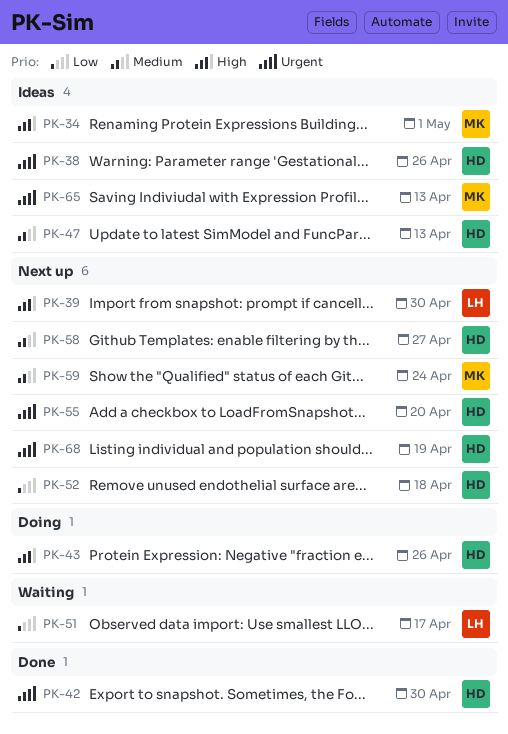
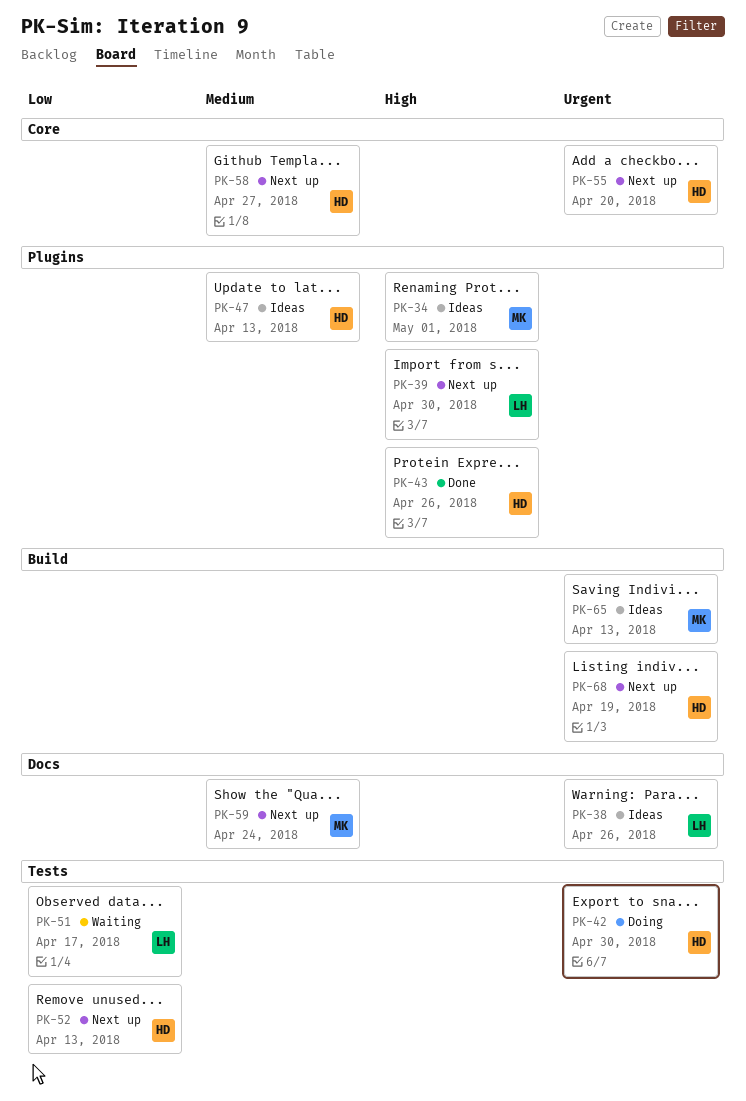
PK-38, owner: HD -> LH
PK-42, status: Done -> Doing
PK-43, status: Doing -> Done
PK-52, due: Apr 18 -> Apr 13

